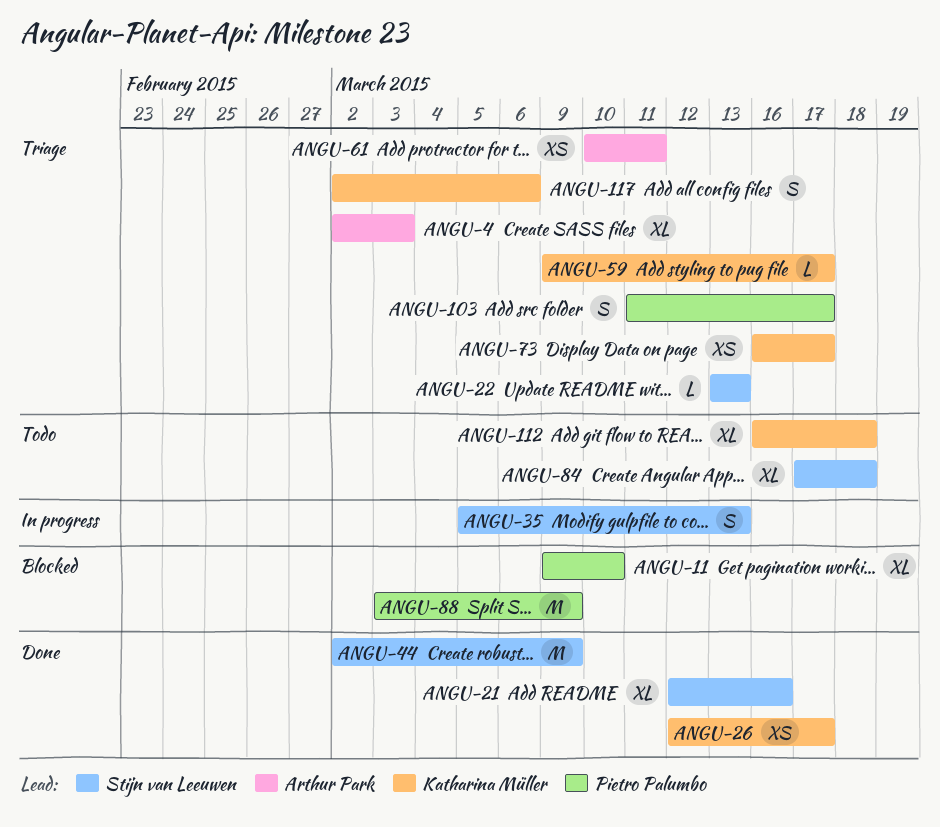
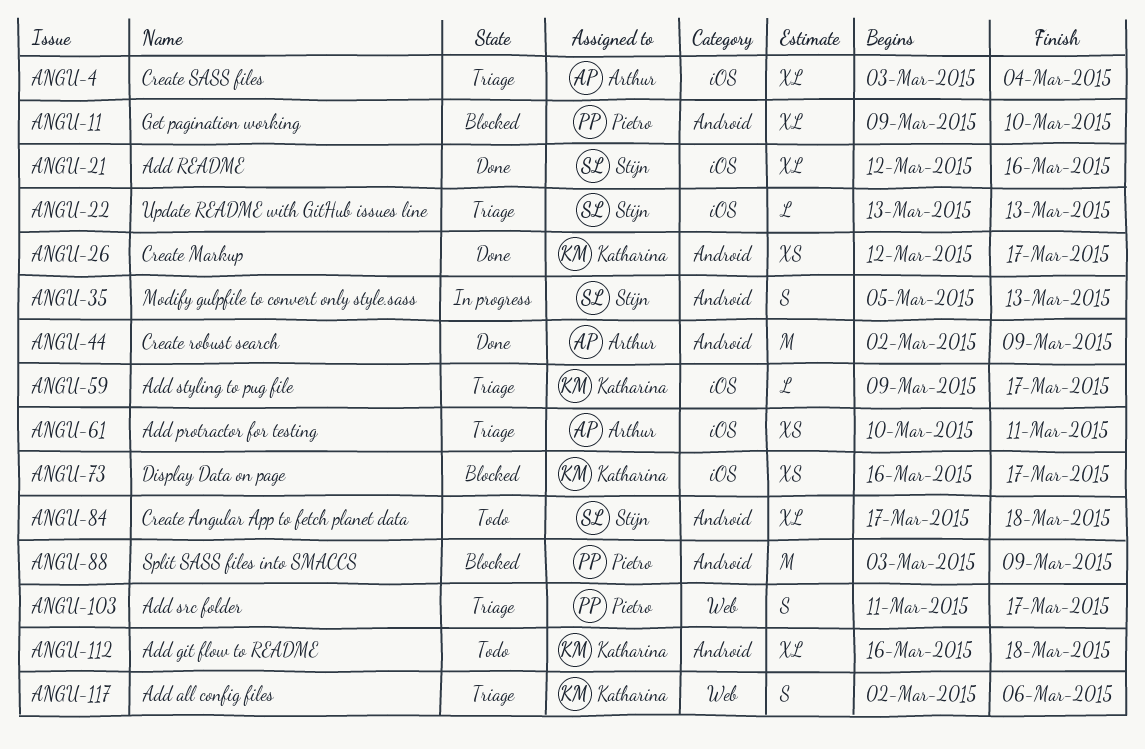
ANGU-4, start: Mar 2 -> Mar 3
ANGU-4, due: Mar 3 -> Mar 4
ANGU-44, owner: Stijn van Leeuwen -> Arthur Park
ANGU-73, status: Triage -> Blocked

